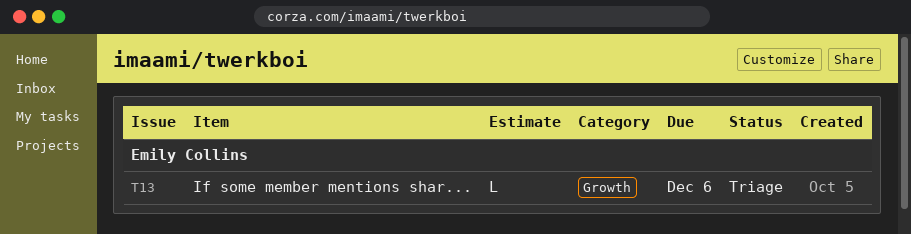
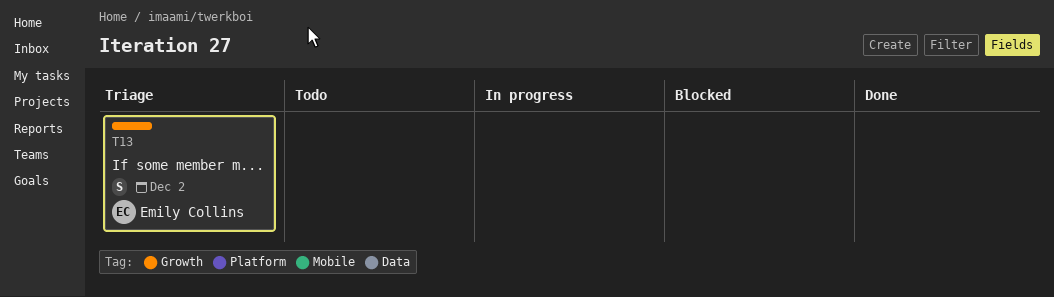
T13, estimate: L -> S
T13, due: Dec 6 -> Dec 2

